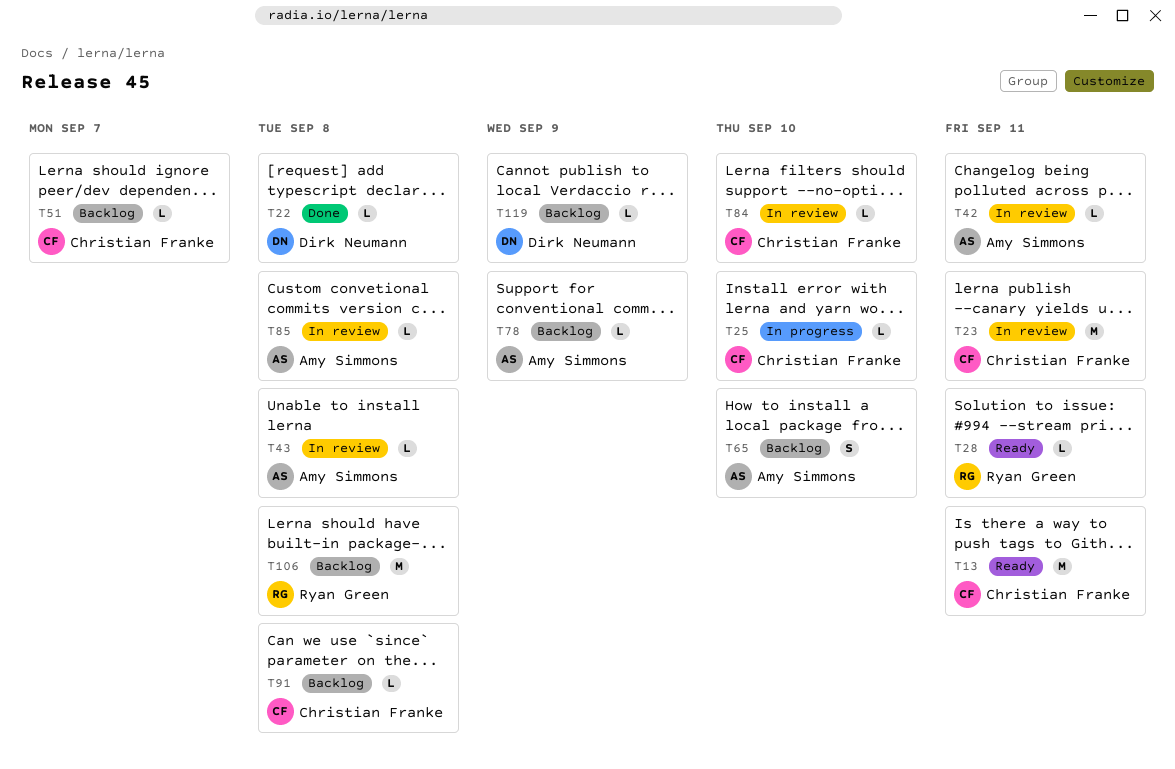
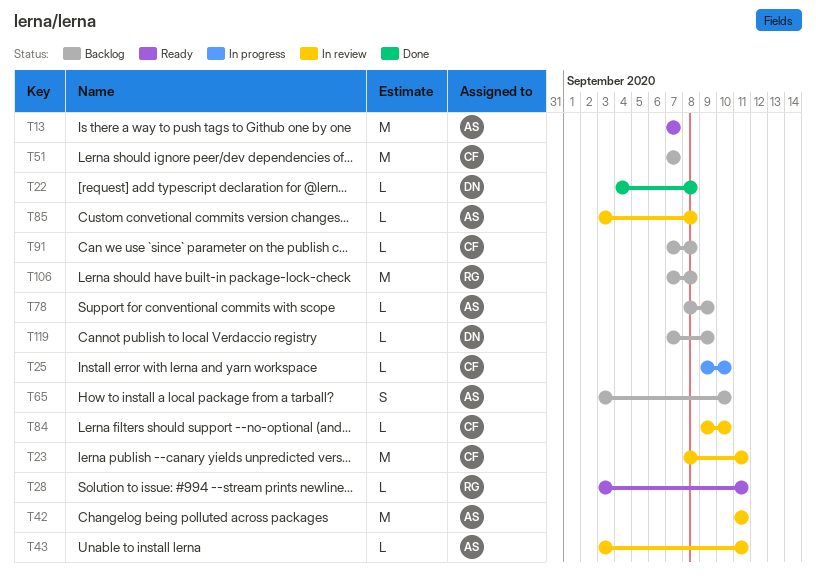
T13, owner: Christian Franke -> Amy Simmons
T13, due: Sep 11 -> Sep 7
T42, estimate: L -> M
T43, due: Sep 8 -> Sep 11
T51, estimate: L -> M

